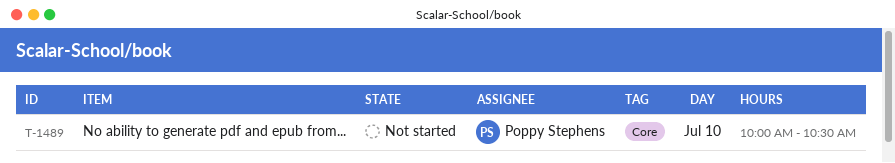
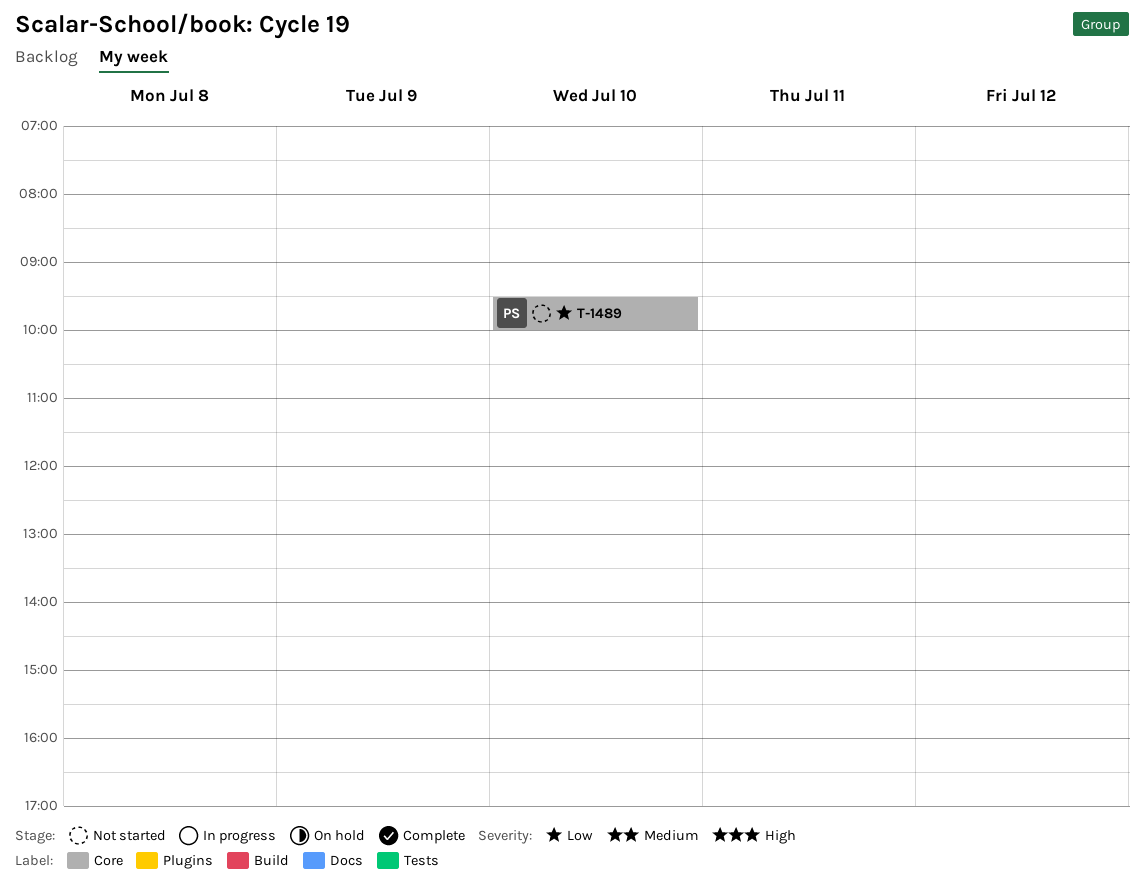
T-1489, begins: 10:00 -> 09:30
T-1489, ends: 10:30 -> 10:00

